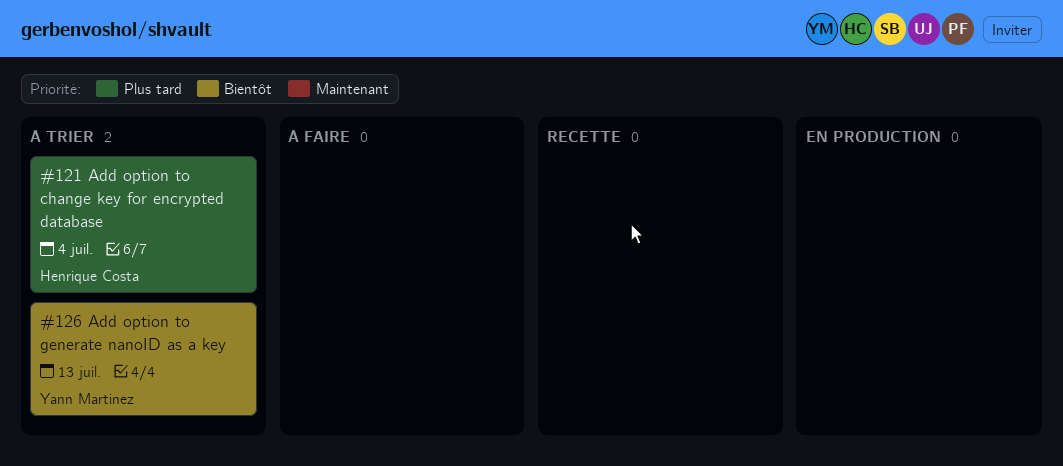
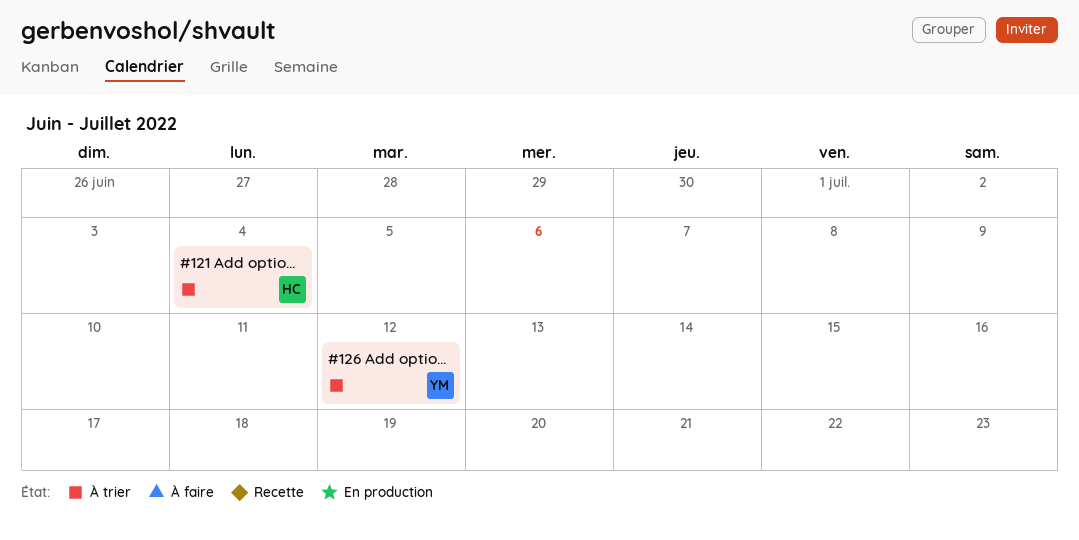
#126, due: Jul 13 -> Jul 12

